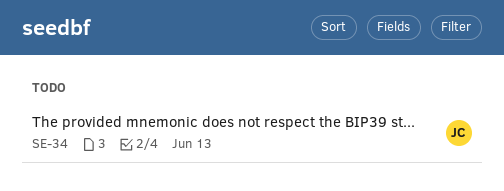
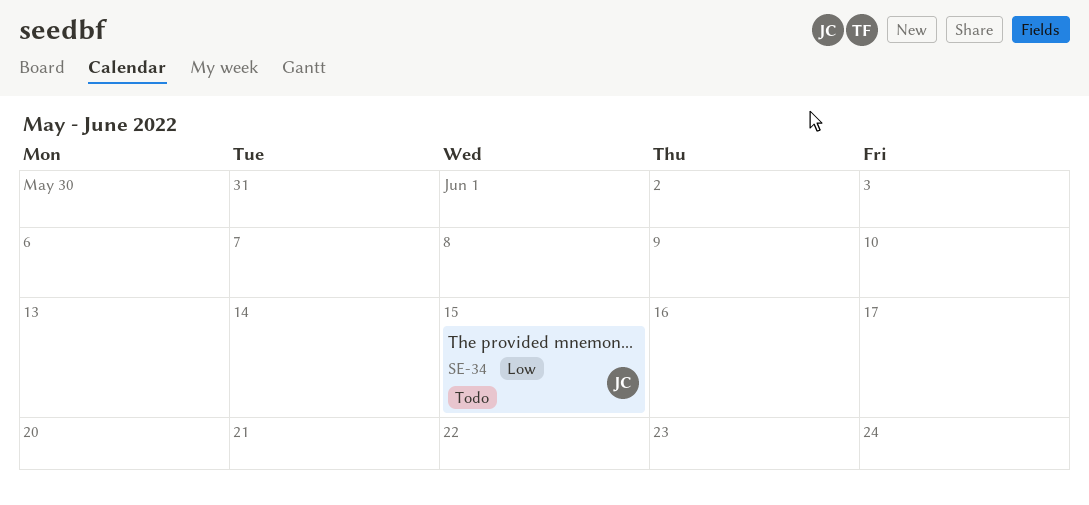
SE-34, due: Jun 13 -> Jun 15

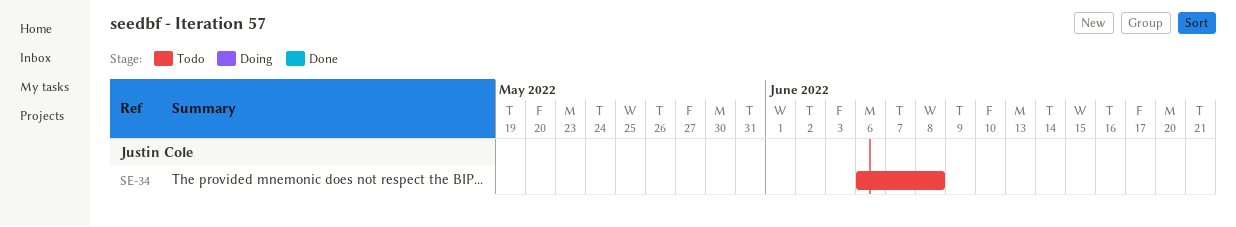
SE-34, due: Jun 15 -> Jun 8

